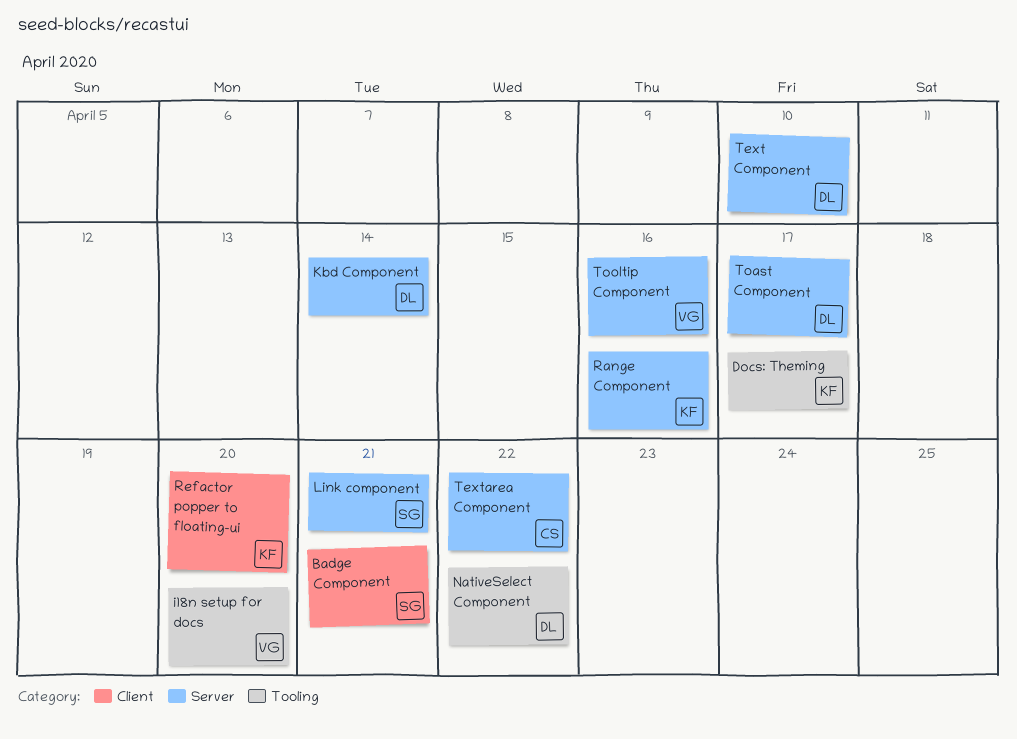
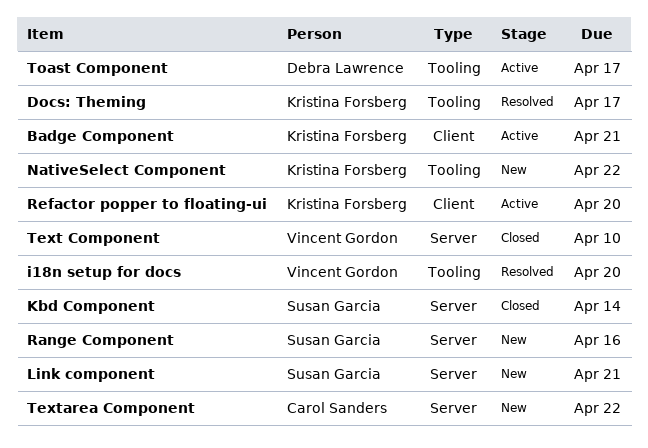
Badge Component, owner: Susan Garcia -> Kristina Forsberg
Kbd Component, owner: Debra Lawrence -> Susan Garcia
NativeSelect Component, owner: Debra Lawrence -> Kristina Forsberg
Range Component, owner: Kristina Forsberg -> Susan Garcia
Text Component, owner: Debra Lawrence -> Vincent Gordon
Toast Component, label: Server -> Tooling
Tooltip Component: present -> none

